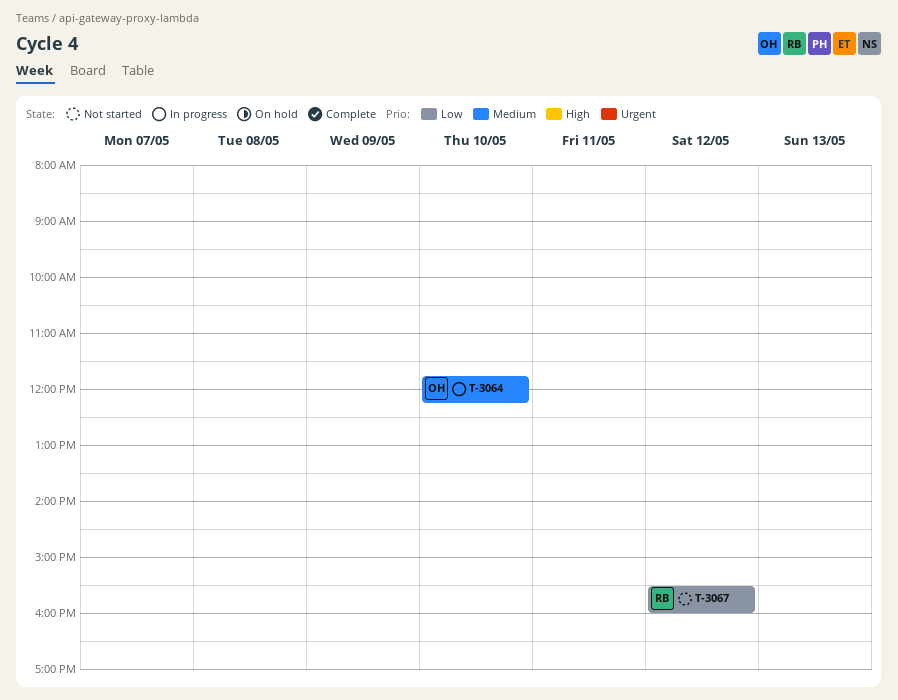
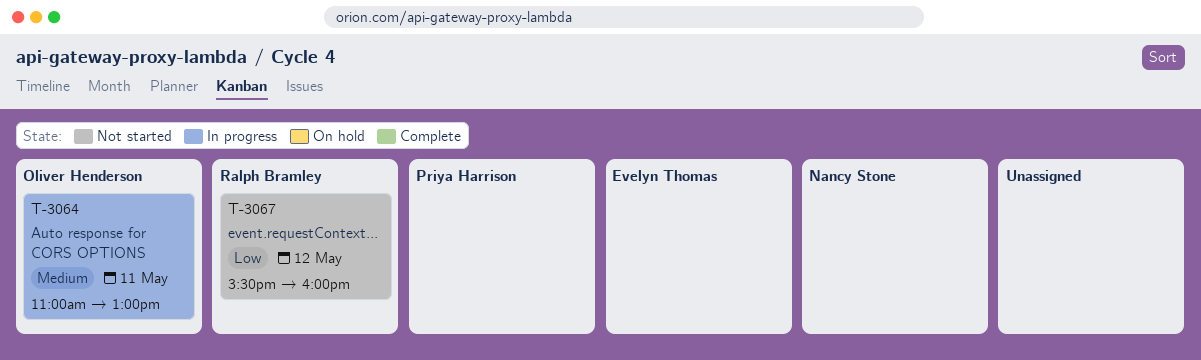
T-3064, day: May 10 -> May 11
T-3064, begins: 11:45 -> 11:00
T-3064, ends: 12:15 -> 13:00

